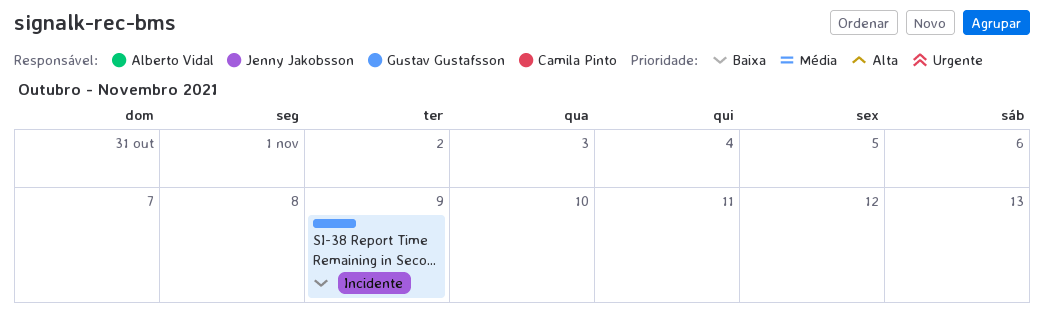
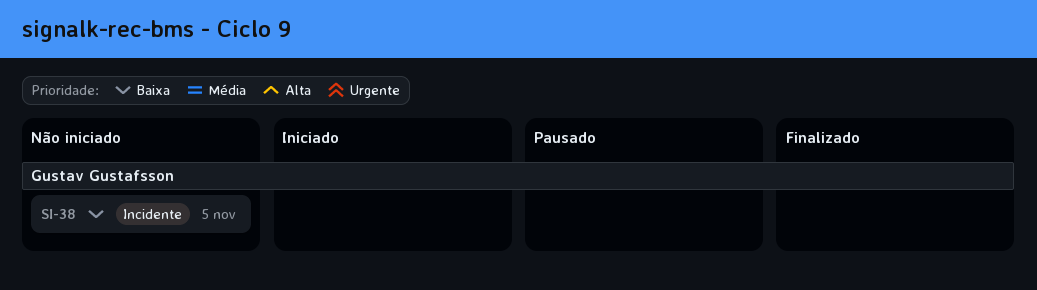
SI-38, due: Nov 9 -> Nov 5

